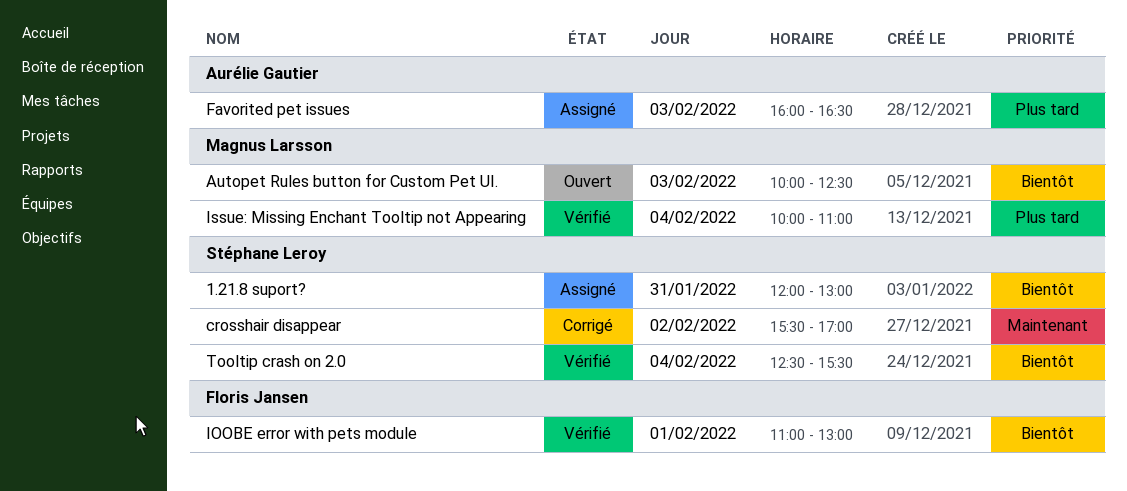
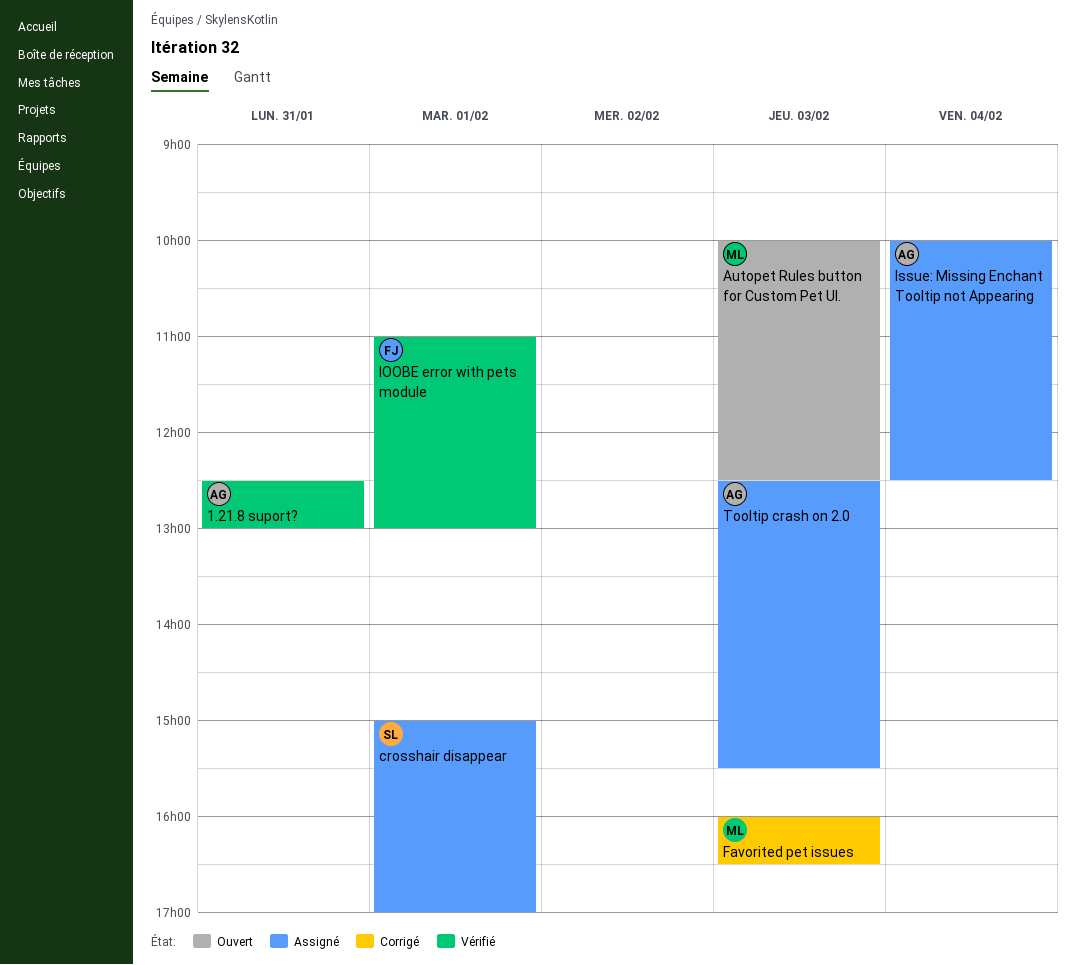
1.21.8 suport?, status: Assigné -> Vérifié
1.21.8 suport?, owner: Stéphane Leroy -> Aurélie Gautier
1.21.8 suport?, begins: 12:00 -> 12:30
crosshair disappear, status: Corrigé -> Assigné
crosshair disappear, day: Feb 2 -> Feb 1
crosshair disappear, begins: 15:30 -> 15:00
Favorited pet issues, status: Assigné -> Corrigé
Favorited pet issues, owner: Aurélie Gautier -> Magnus Larsson
Issue: Missing Enchant Tooltip not Appearing, status: Vérifié -> Assigné
Issue: Missing Enchant Tooltip not Appearing, owner: Magnus Larsson -> Aurélie Gautier
Issue: Missing Enchant Tooltip not Appearing, ends: 11:00 -> 12:30
Tooltip crash on 2.0, status: Vérifié -> Assigné
Tooltip crash on 2.0, owner: Stéphane Leroy -> Aurélie Gautier
Tooltip crash on 2.0, day: Feb 4 -> Feb 3

